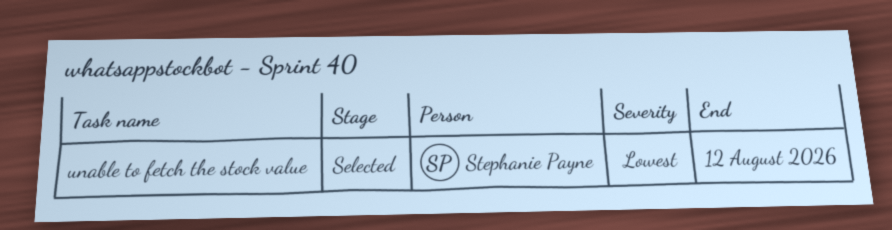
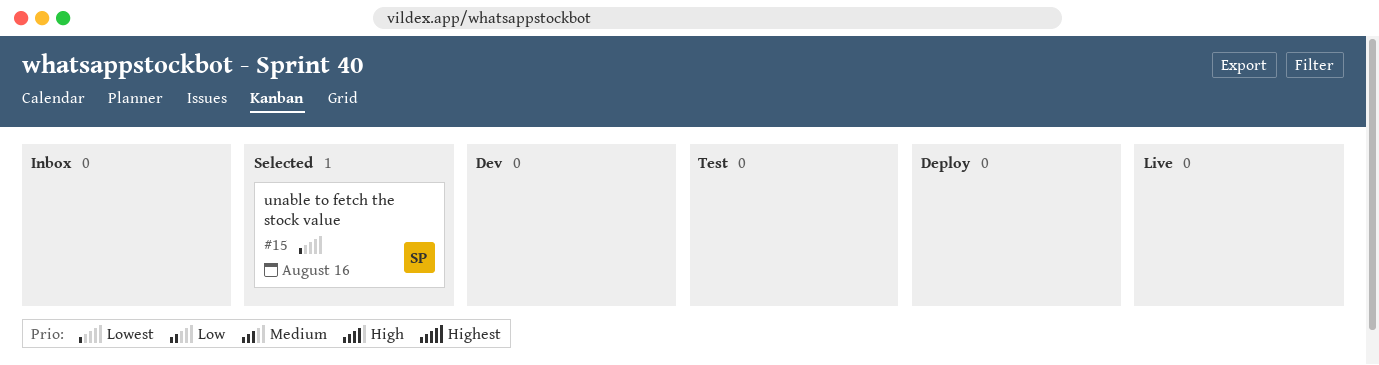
unable to fetch the stock value, due: Aug 12 -> Aug 16

